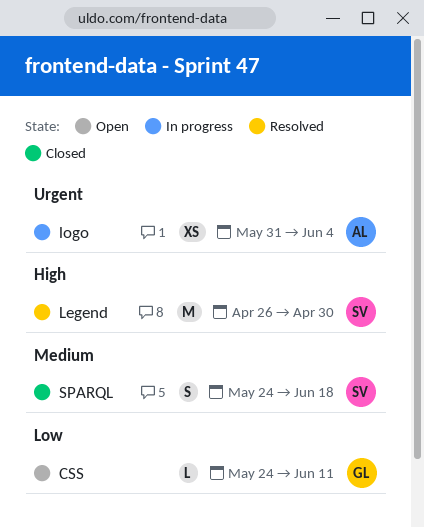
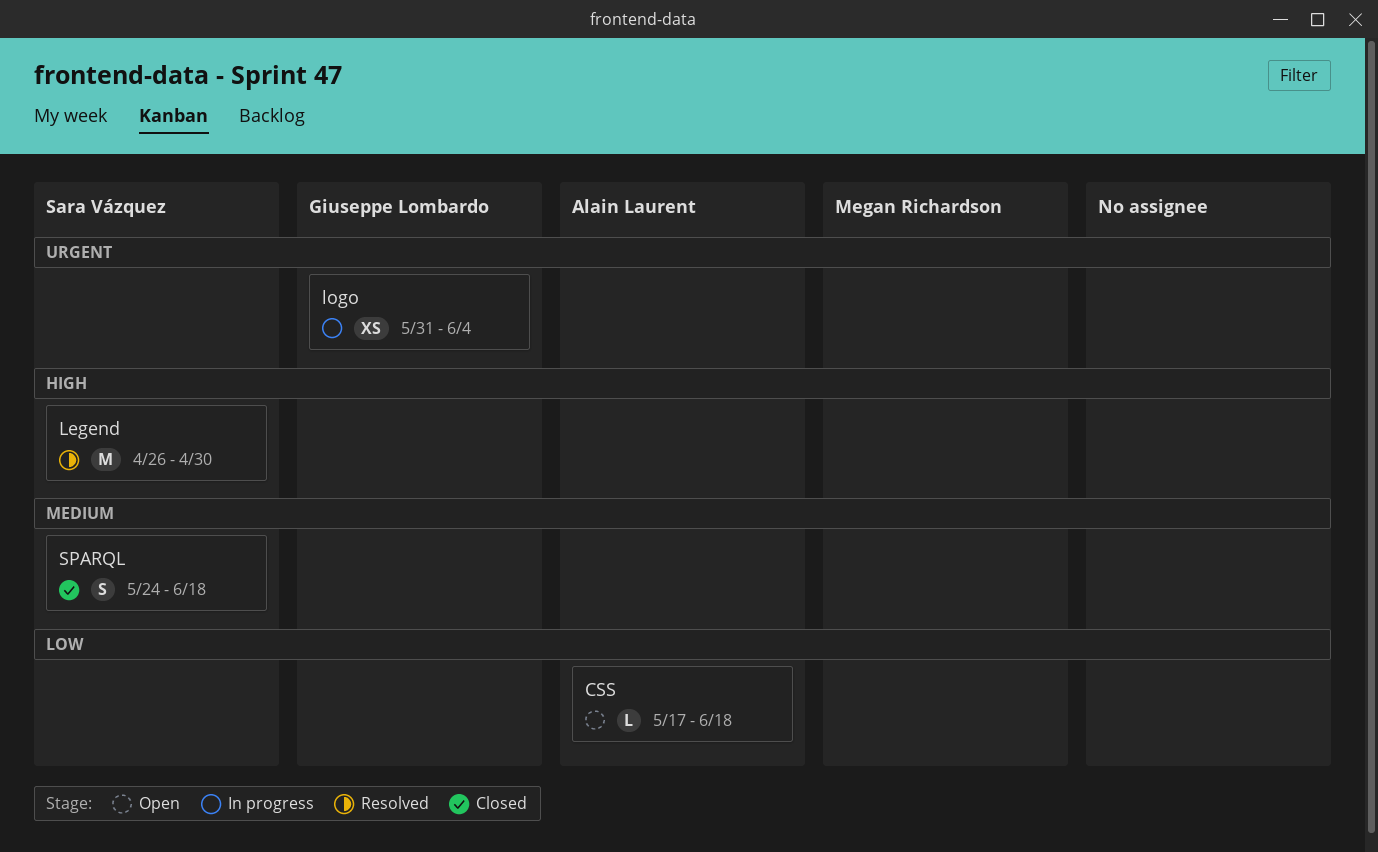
CSS, owner: Giuseppe Lombardo -> Alain Laurent
CSS, start: May 24 -> May 17
CSS, due: Jun 11 -> Jun 18
logo, owner: Alain Laurent -> Giuseppe Lombardo

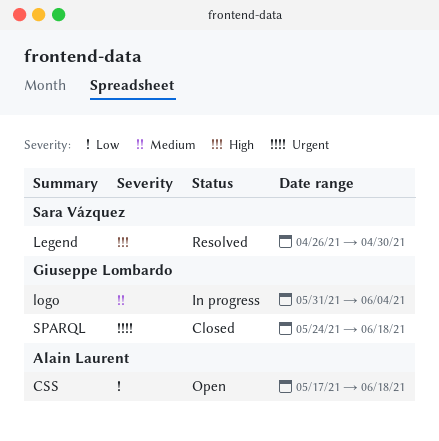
logo, priority: Urgent -> Medium
SPARQL, owner: Sara Vázquez -> Giuseppe Lombardo
SPARQL, priority: Medium -> Urgent

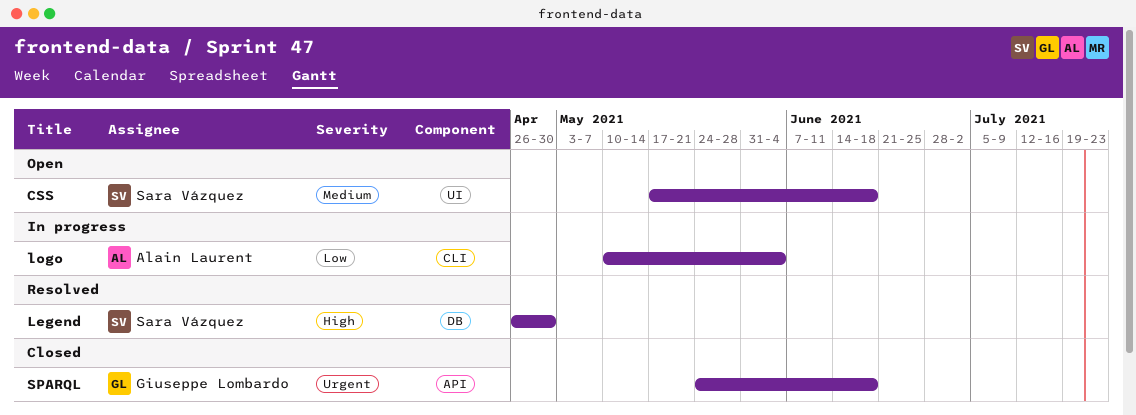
CSS, owner: Alain Laurent -> Sara Vázquez
CSS, priority: Low -> Medium
logo, owner: Giuseppe Lombardo -> Alain Laurent
logo, priority: Medium -> Low
logo, start: May 31 -> May 10

